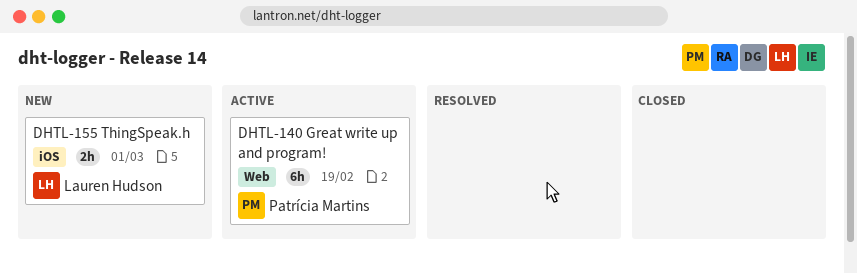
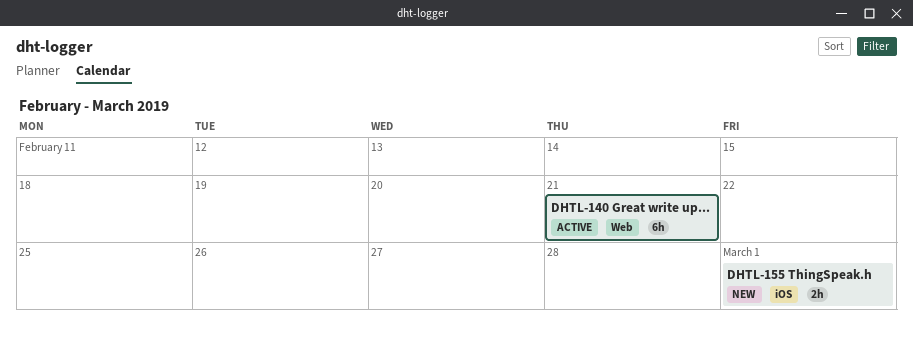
DHTL-140, due: Feb 19 -> Feb 21

